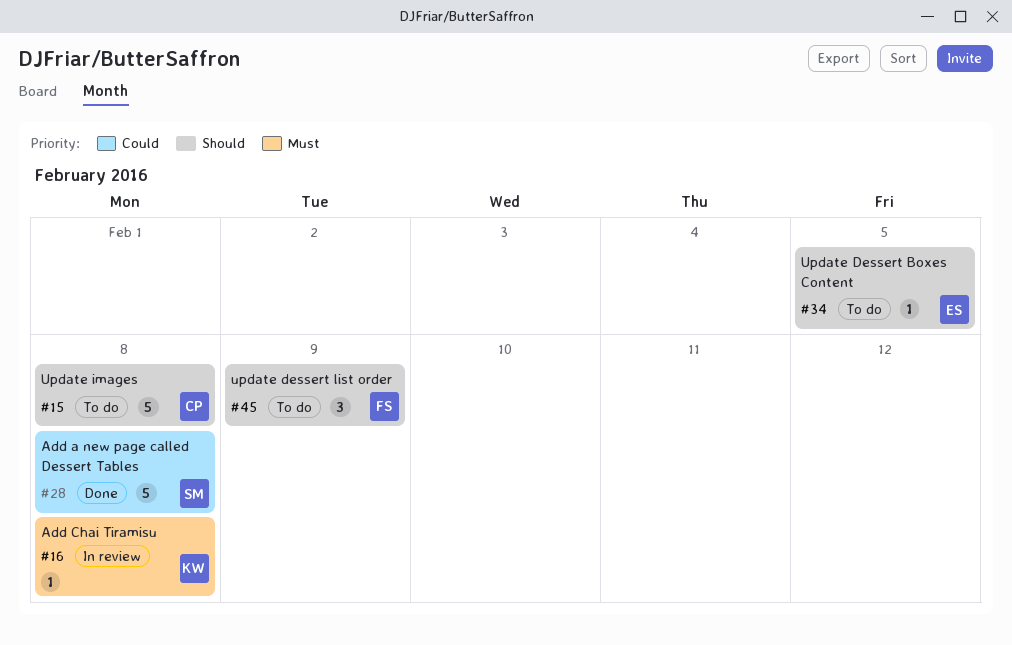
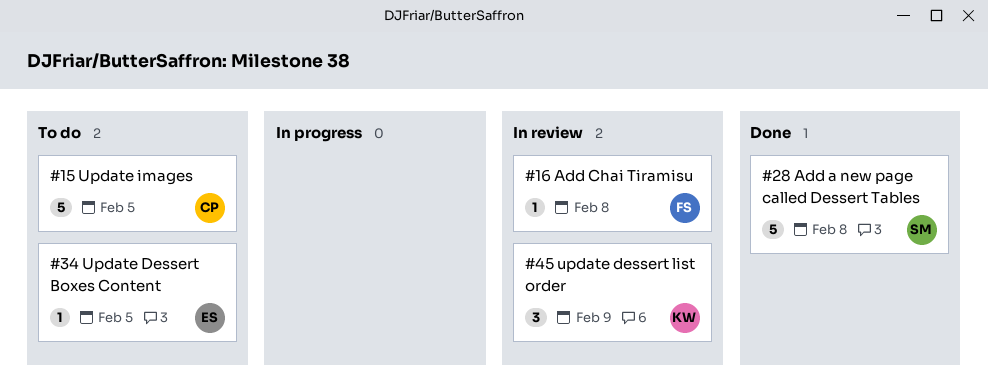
#15, due: Feb 8 -> Feb 5
#16, owner: KW -> FS
#45, status: To do -> In review
#45, owner: FS -> KW

